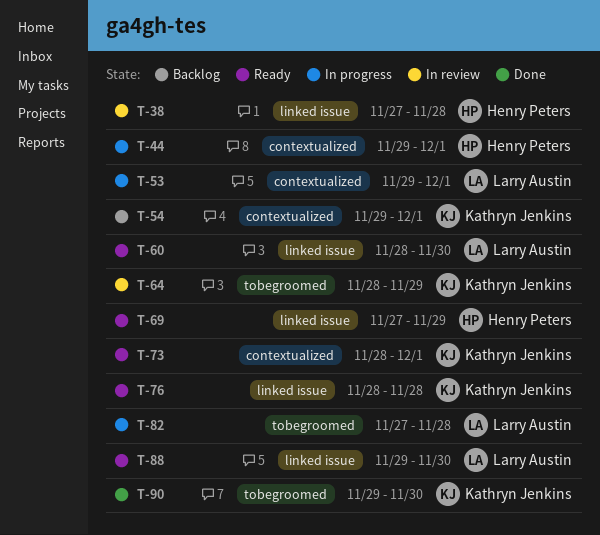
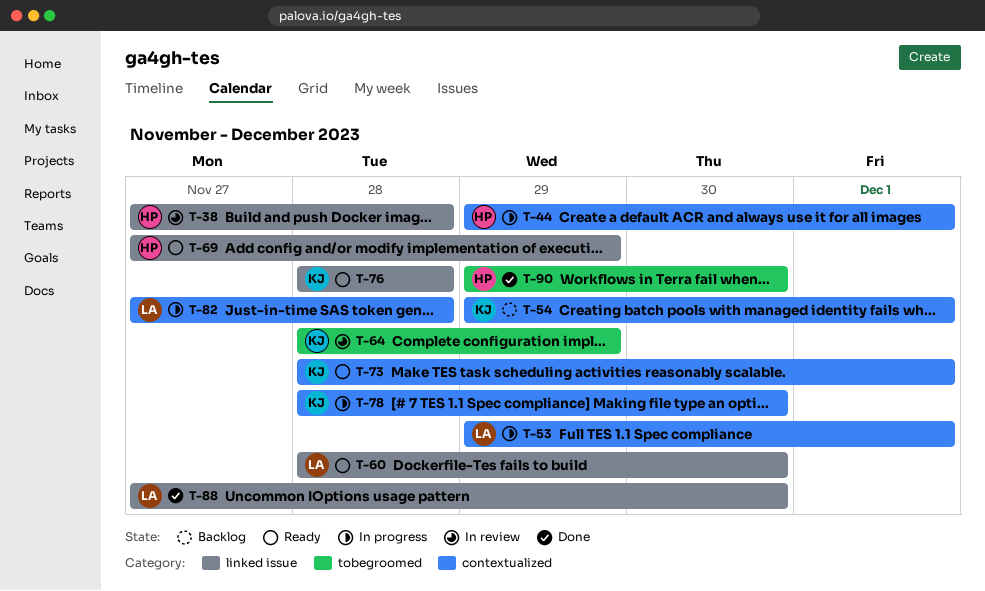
T-78: none -> present
T-82, label: tobegroomed -> contextualized
T-88, status: Ready -> Done
T-88, start: Nov 29 -> Nov 27
T-90, owner: Kathryn Jenkins -> Henry Peters

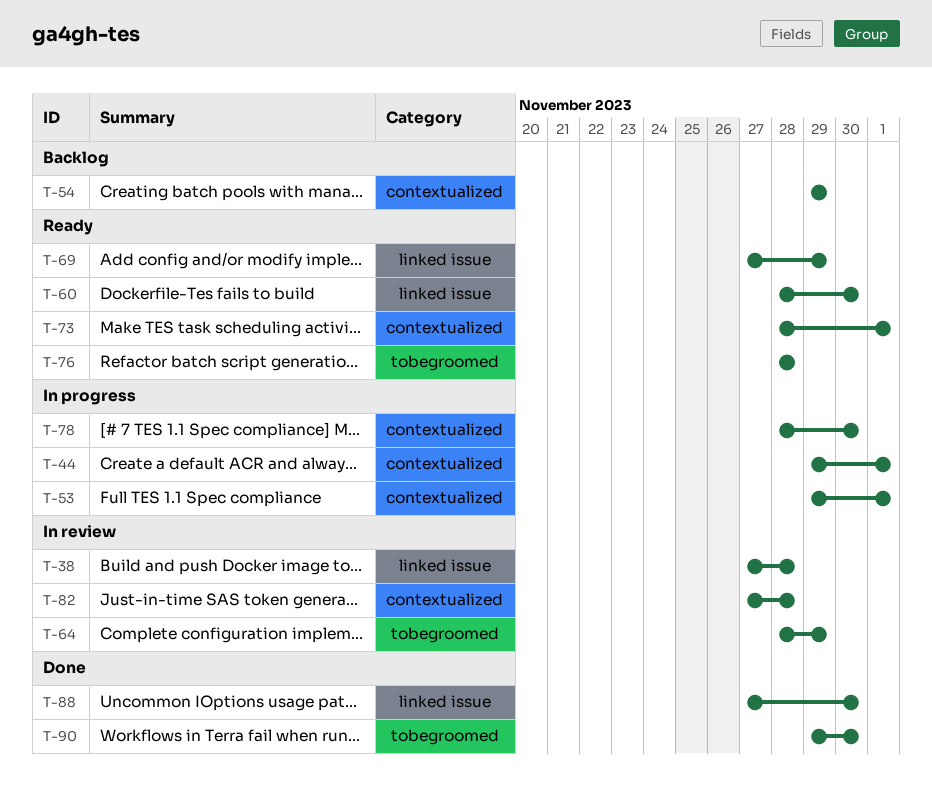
T-54, due: Dec 1 -> Nov 29
T-76, label: linked issue -> tobegroomed
T-82, status: In progress -> In review

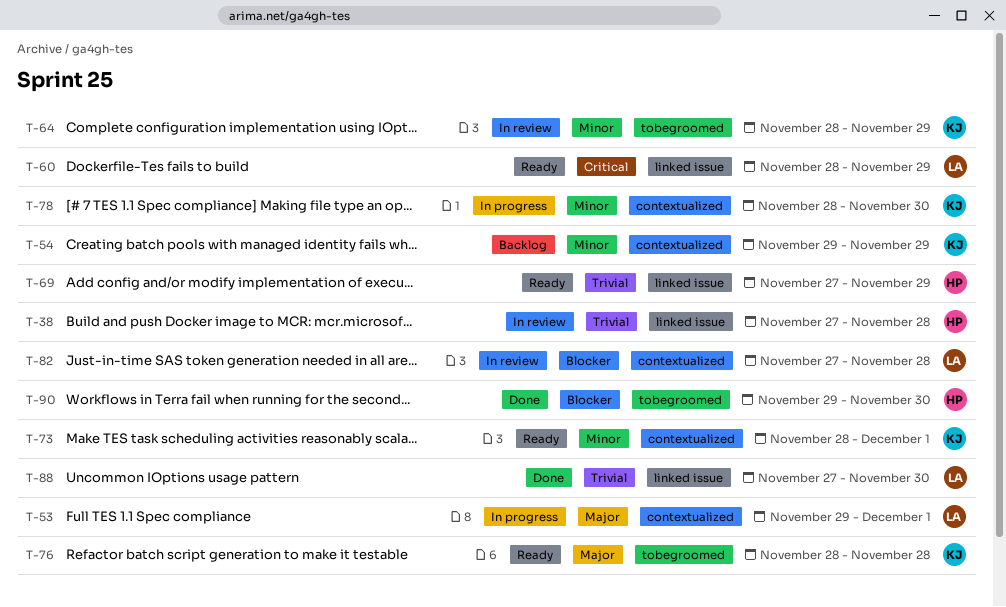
T-44: present -> none
T-60, due: Nov 30 -> Nov 29

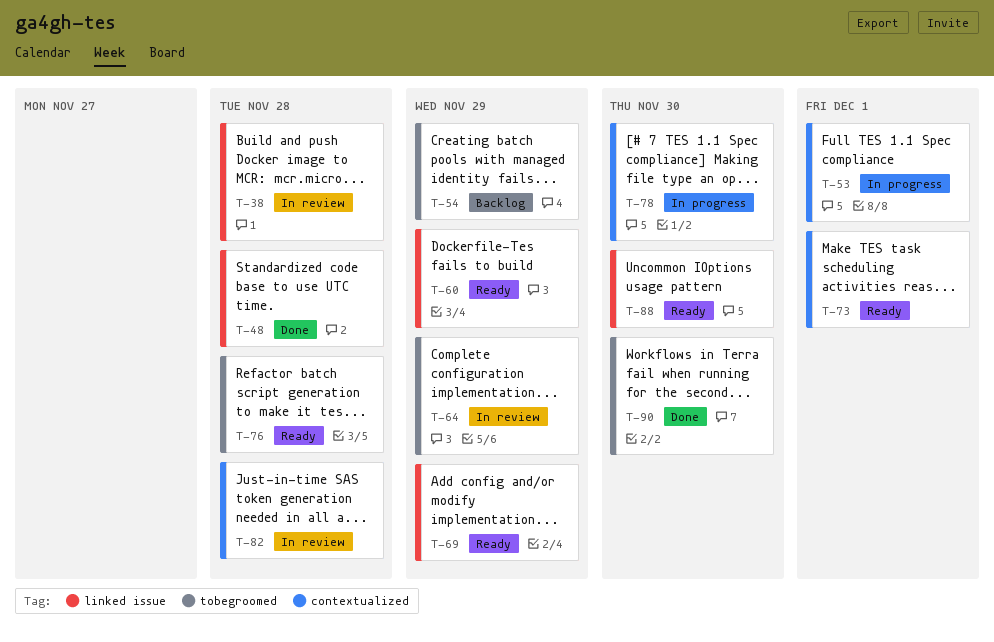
T-48: none -> present
T-54, label: contextualized -> tobegroomed
T-88, status: Done -> Ready

